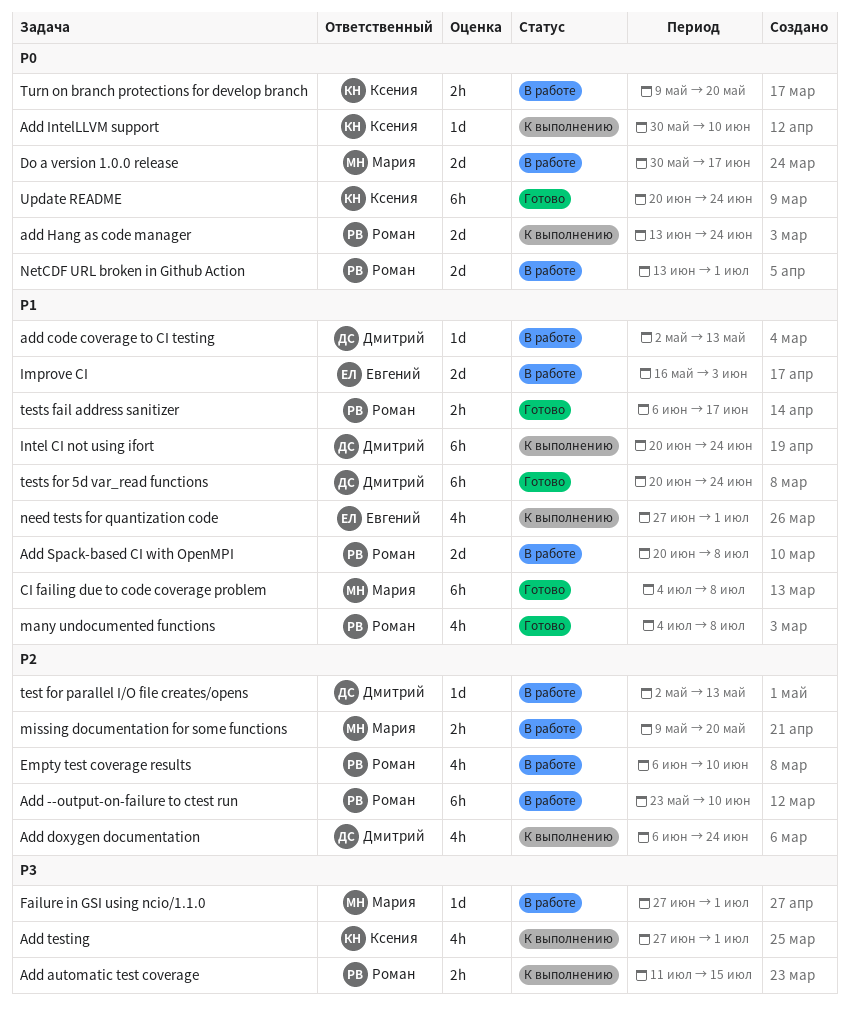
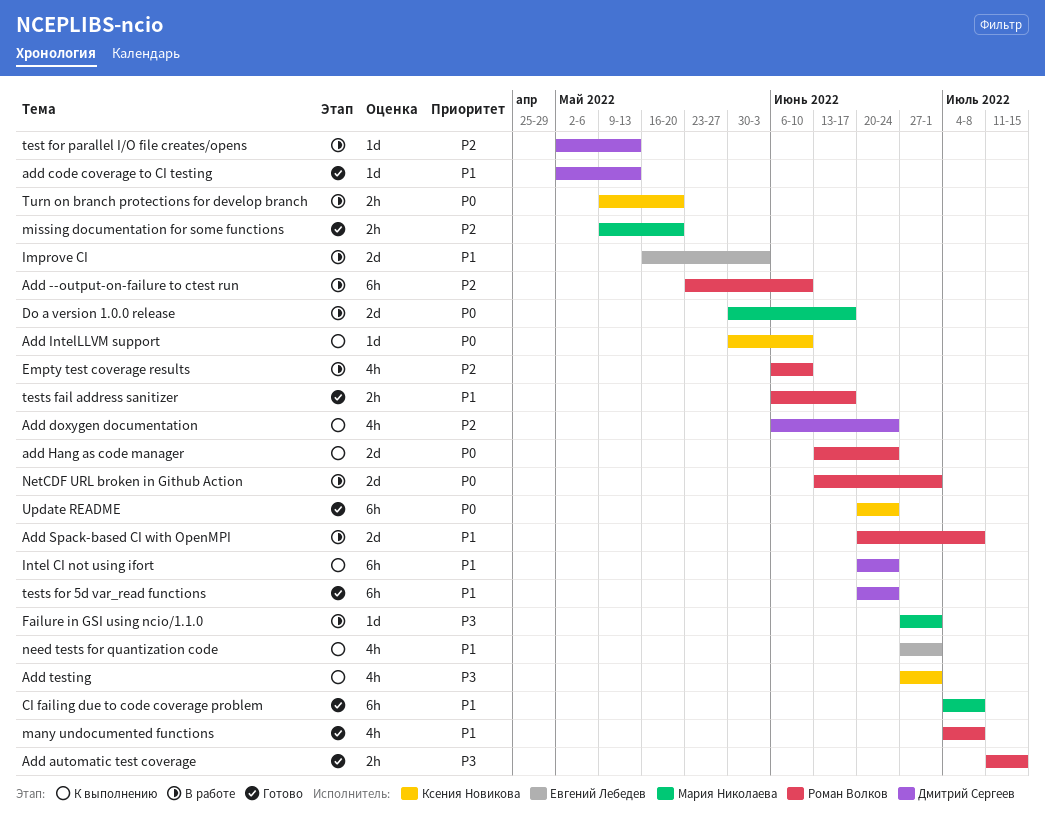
Add automatic test coverage, status: К выполнению -> Готово
add code coverage to CI testing, status: В работе -> Готово
missing documentation for some functions, status: В работе -> Готово

